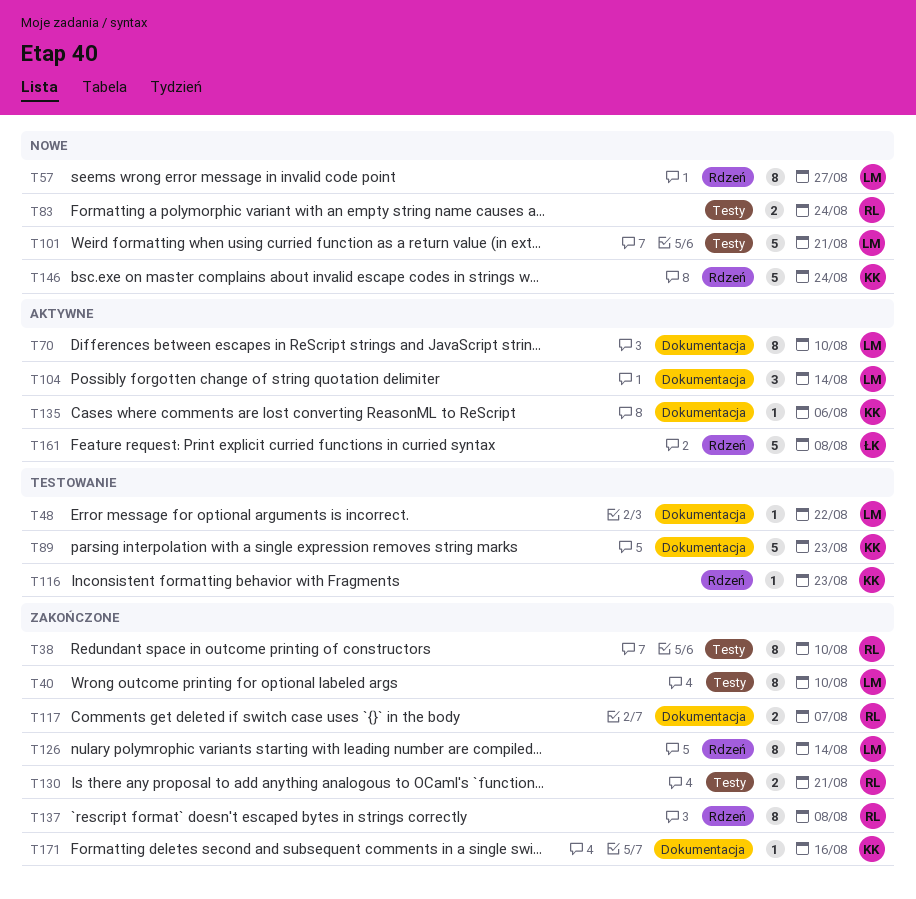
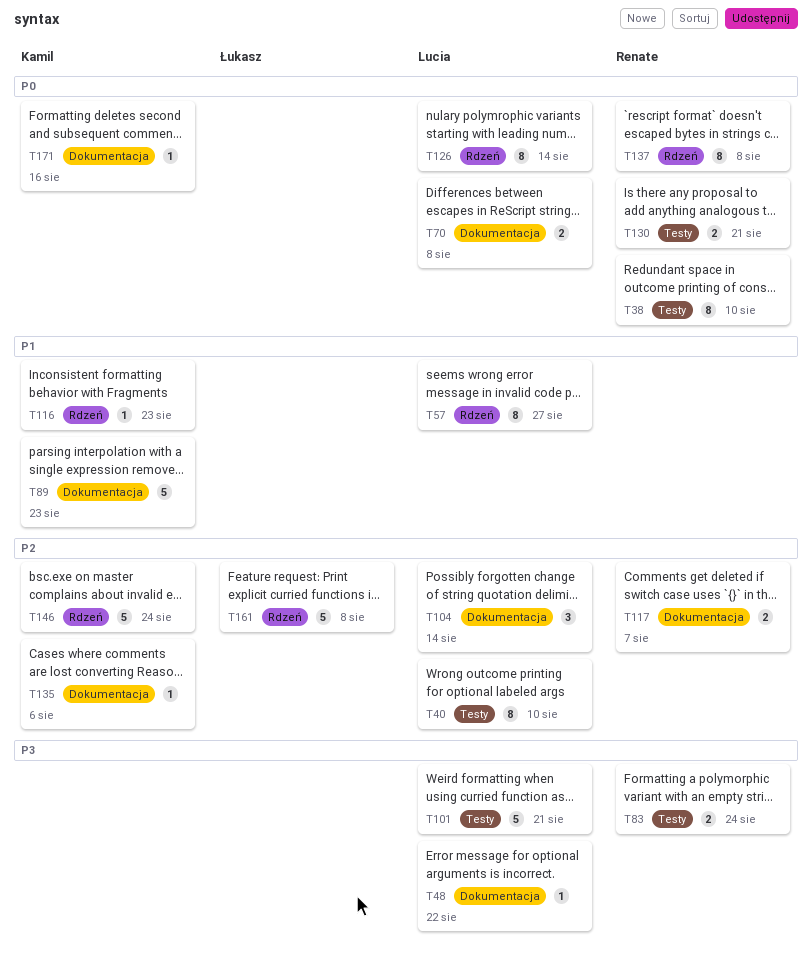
T70, estimate: 8 -> 2
T70, due: Aug 10 -> Aug 8

